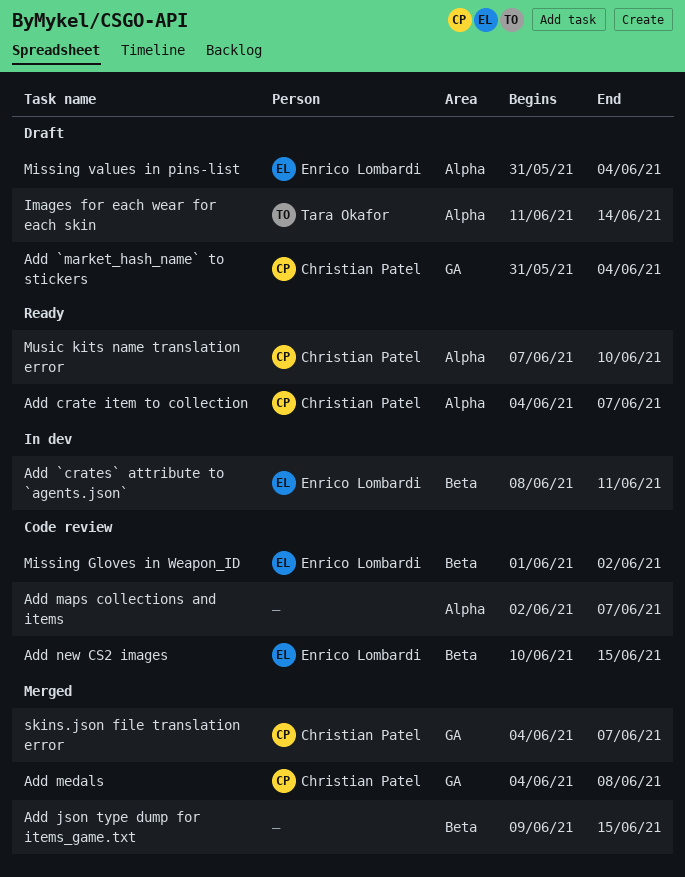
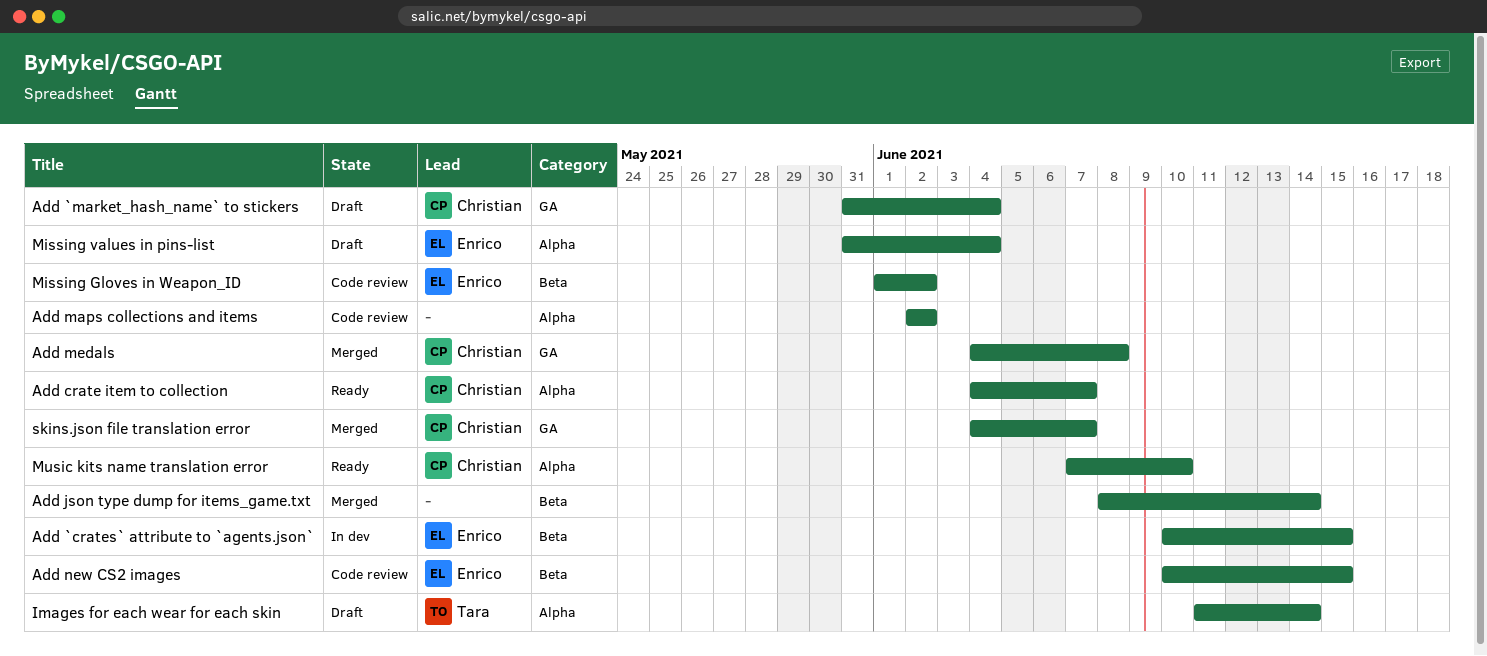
Add `crates` attribute to `agents.json`, start: Jun 8 -> Jun 10
Add `crates` attribute to `agents.json`, due: Jun 11 -> Jun 15
Add json type dump for items_game.txt, start: Jun 9 -> Jun 8
Add json type dump for items_game.txt, due: Jun 15 -> Jun 14
Add maps collections and items, due: Jun 7 -> Jun 2

